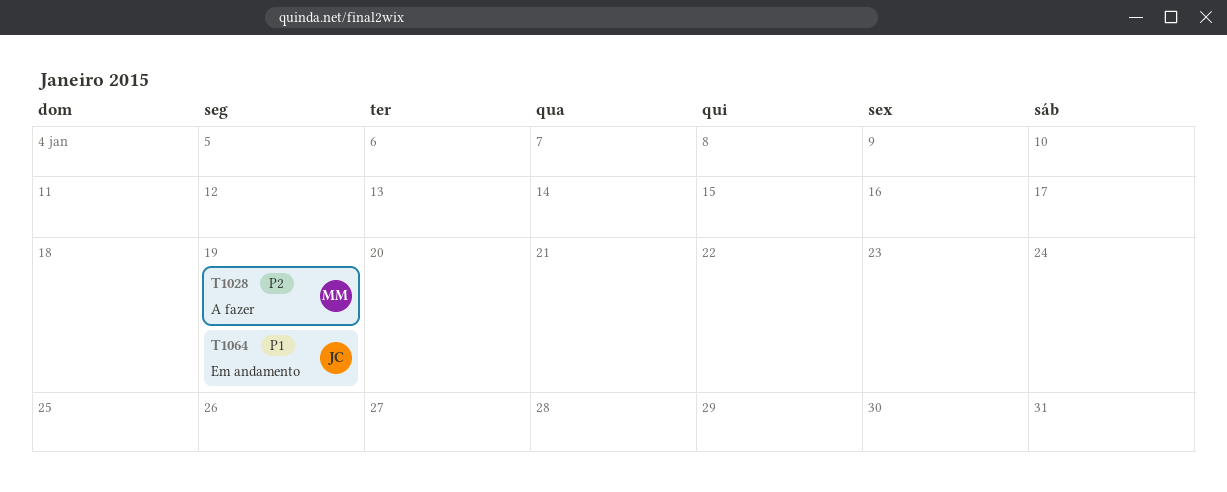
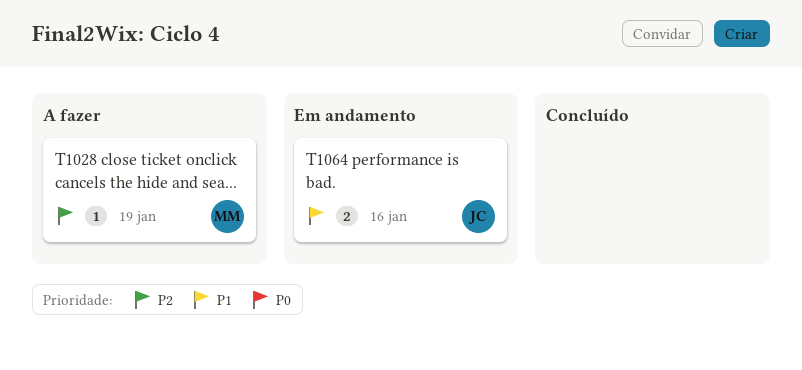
T1064, due: Jan 19 -> Jan 16

